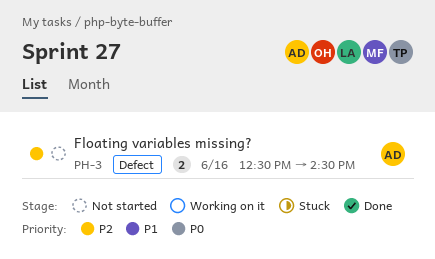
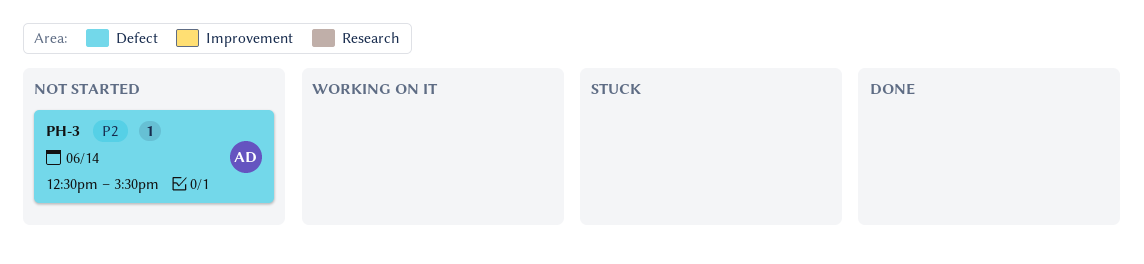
PH-3, estimate: 2 -> 1
PH-3, day: Jun 16 -> Jun 14
PH-3, ends: 14:30 -> 15:30

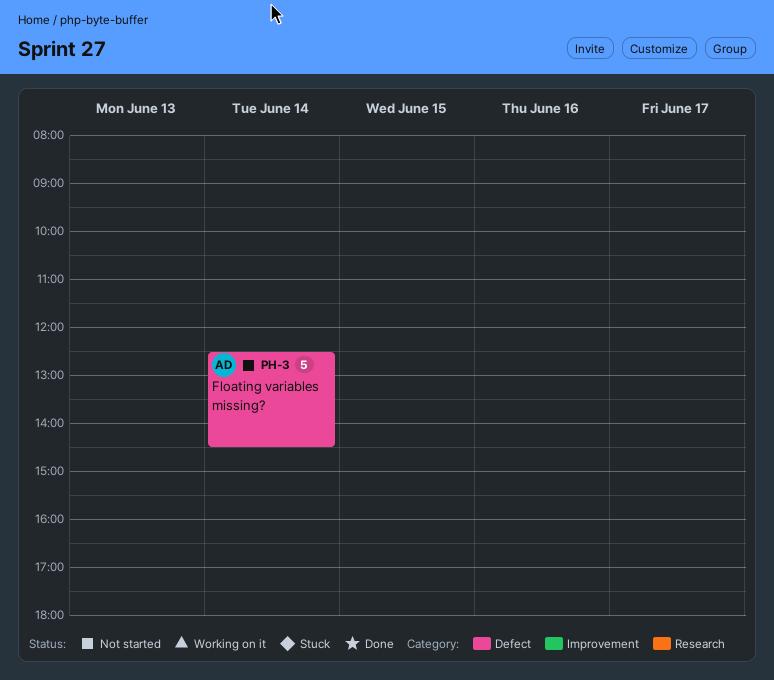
PH-3, estimate: 1 -> 5
PH-3, ends: 15:30 -> 14:30

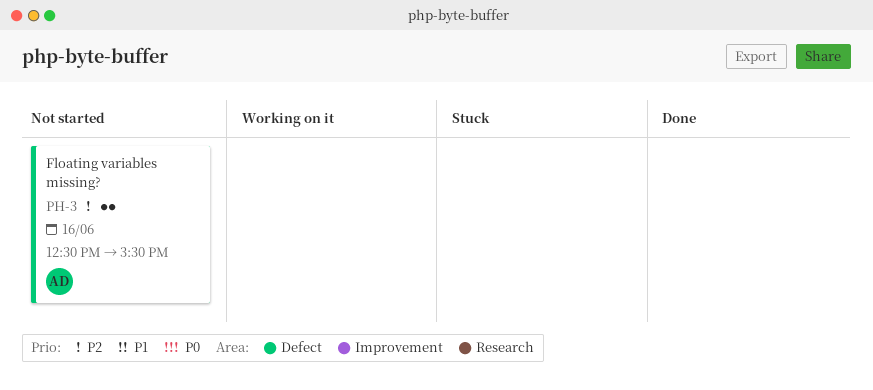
PH-3, estimate: 5 -> 2
PH-3, day: Jun 14 -> Jun 16
PH-3, ends: 14:30 -> 15:30

